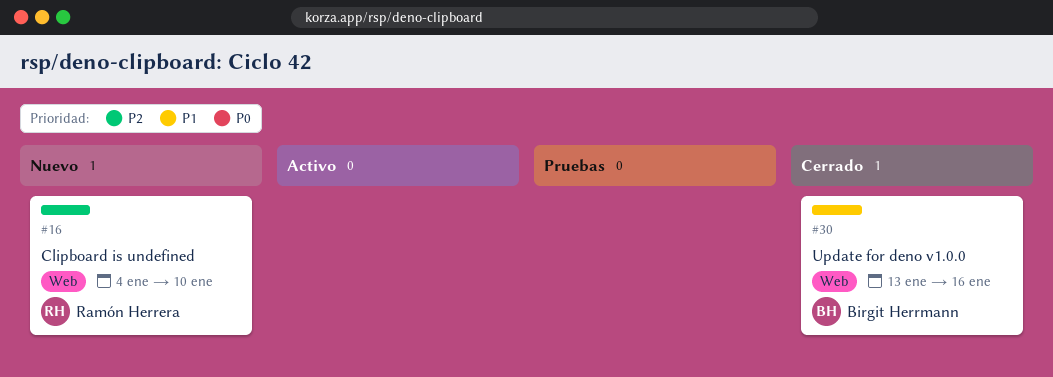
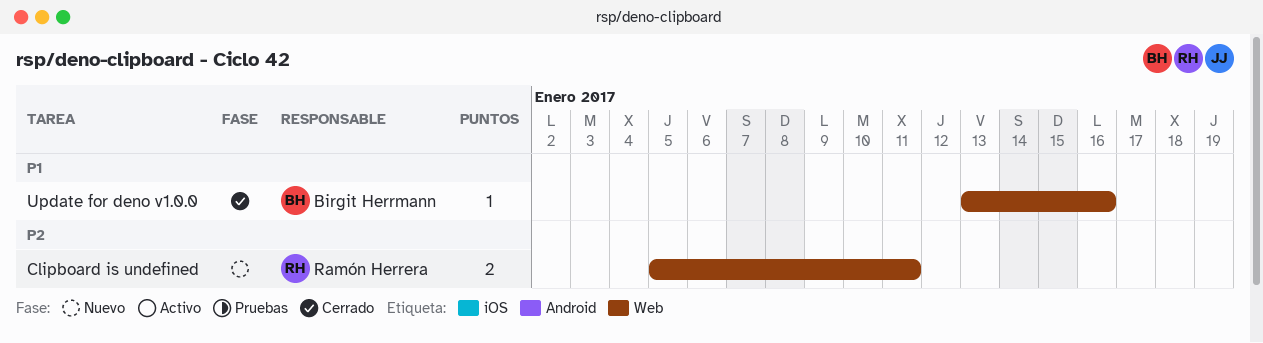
Clipboard is undefined, start: Jan 4 -> Jan 5
Clipboard is undefined, due: Jan 10 -> Jan 11

